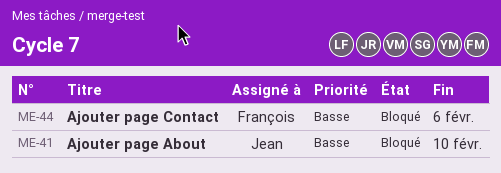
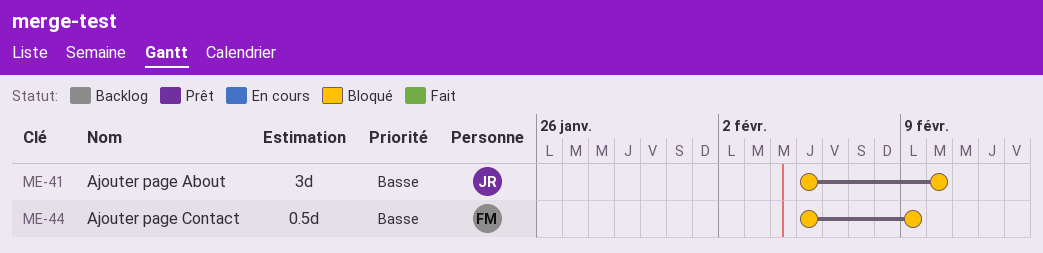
ME-44, due: Feb 6 -> Feb 9

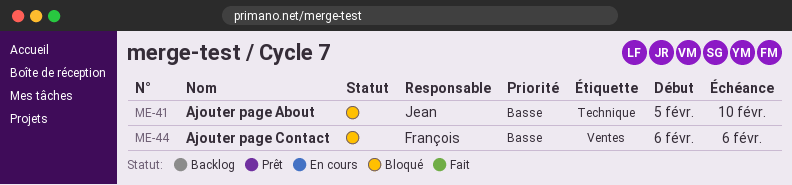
ME-44, start: Feb 5 -> Feb 6
ME-44, due: Feb 9 -> Feb 6

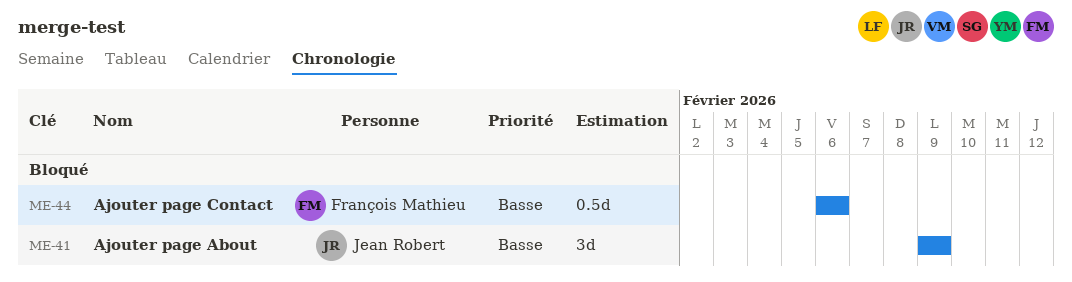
ME-41, start: Feb 5 -> Feb 9
ME-41, due: Feb 10 -> Feb 9

